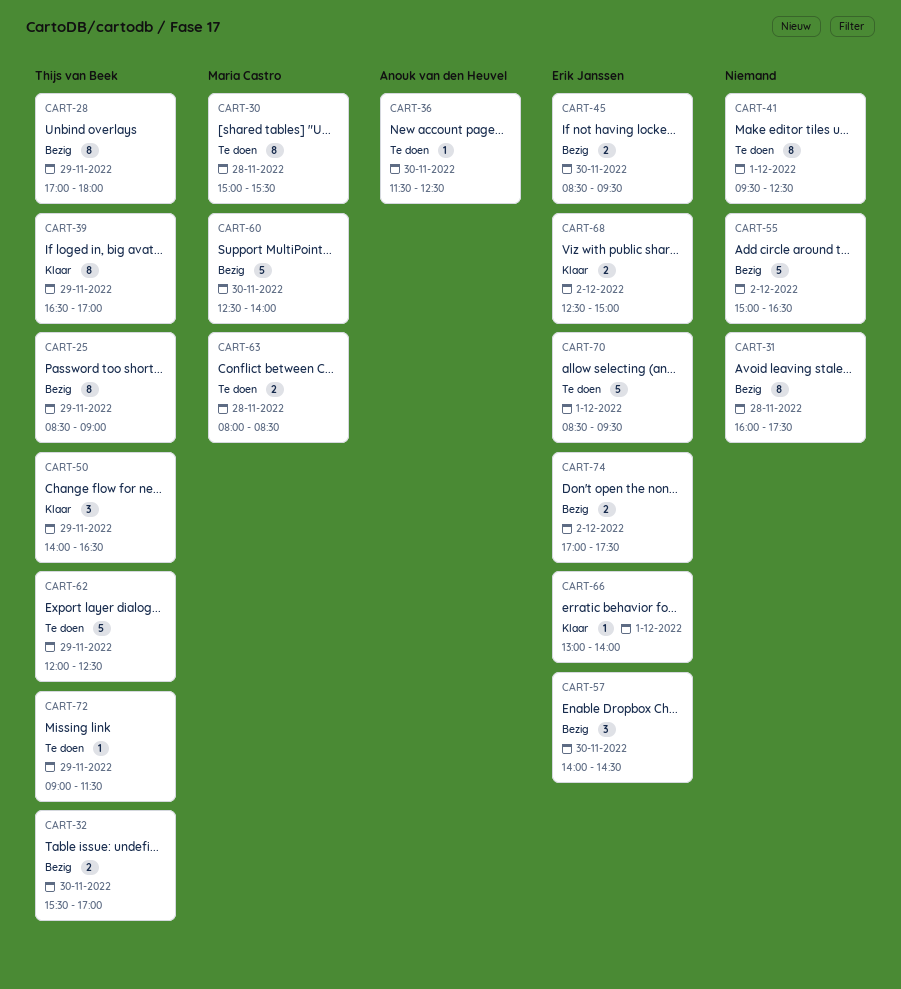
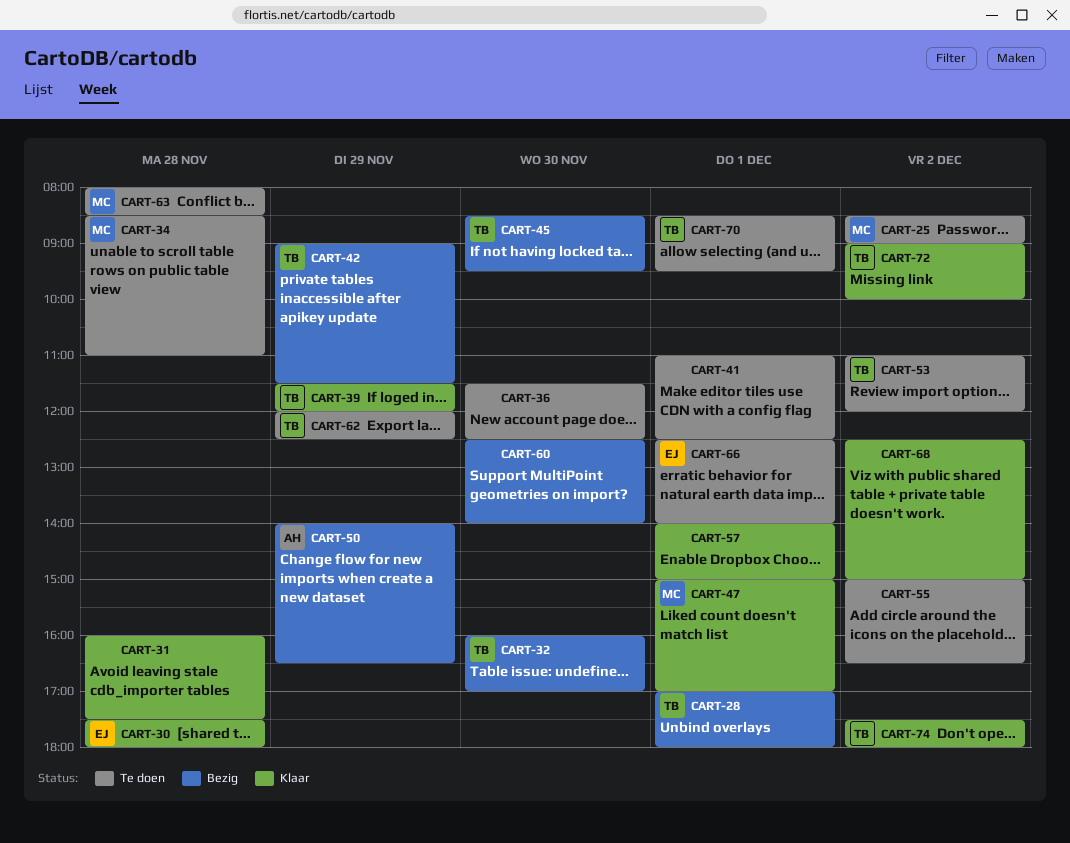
CART-25, status: Bezig -> Te doen
CART-25, owner: Thijs van Beek -> Maria Castro
CART-25, day: Nov 29 -> Dec 2
CART-28, day: Nov 29 -> Dec 1
CART-30, status: Te doen -> Klaar
CART-30, owner: Maria Castro -> Erik Janssen
CART-30, begins: 15:00 -> 17:30
CART-30, ends: 15:30 -> 18:00
CART-31, status: Bezig -> Klaar
CART-32, begins: 15:30 -> 16:00
CART-34: none -> present
CART-36, owner: Anouk van den Heuvel -> none
CART-39, begins: 16:30 -> 11:30
CART-39, ends: 17:00 -> 12:00
CART-41, begins: 09:30 -> 11:00
CART-42: none -> present
CART-45, owner: Erik Janssen -> Thijs van Beek
CART-47: none -> present
CART-50, status: Klaar -> Bezig
CART-50, owner: Thijs van Beek -> Anouk van den Heuvel
CART-53: none -> present
CART-55, status: Bezig -> Te doen
CART-57, status: Bezig -> Klaar
CART-57, owner: Erik Janssen -> none
CART-57, day: Nov 30 -> Dec 1
CART-57, ends: 14:30 -> 15:00
CART-60, owner: Maria Castro -> none
CART-66, status: Klaar -> Te doen
CART-66, begins: 13:00 -> 12:30
CART-68, owner: Erik Janssen -> none
CART-70, owner: Erik Janssen -> Thijs van Beek
CART-72, status: Te doen -> Klaar
CART-72, day: Nov 29 -> Dec 2
CART-72, ends: 11:30 -> 10:00
CART-74, status: Bezig -> Klaar
CART-74, owner: Erik Janssen -> Thijs van Beek
CART-74, begins: 17:00 -> 17:30
CART-74, ends: 17:30 -> 18:00

